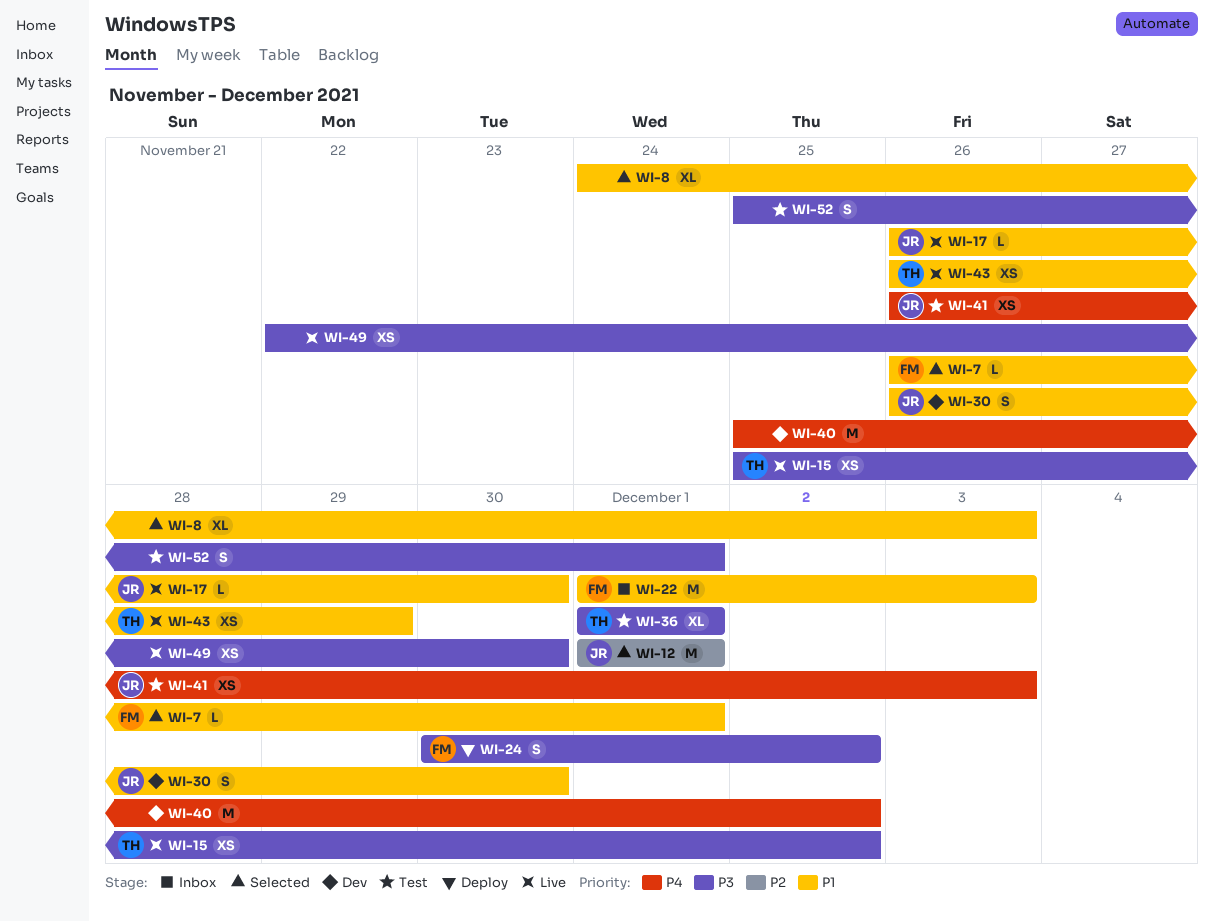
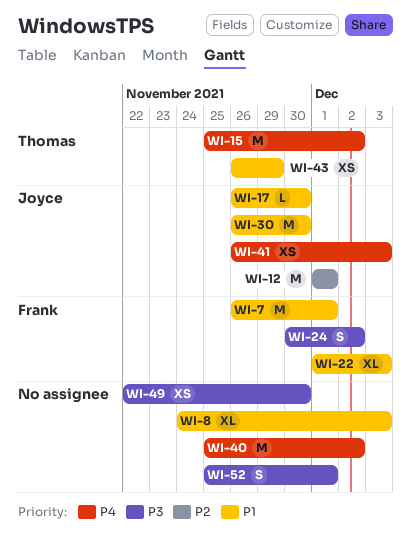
WI-7, estimate: L -> M
WI-15, priority: P3 -> P4
WI-15, estimate: XS -> M
WI-22, estimate: M -> XL
WI-30, estimate: S -> M
WI-36: present -> none

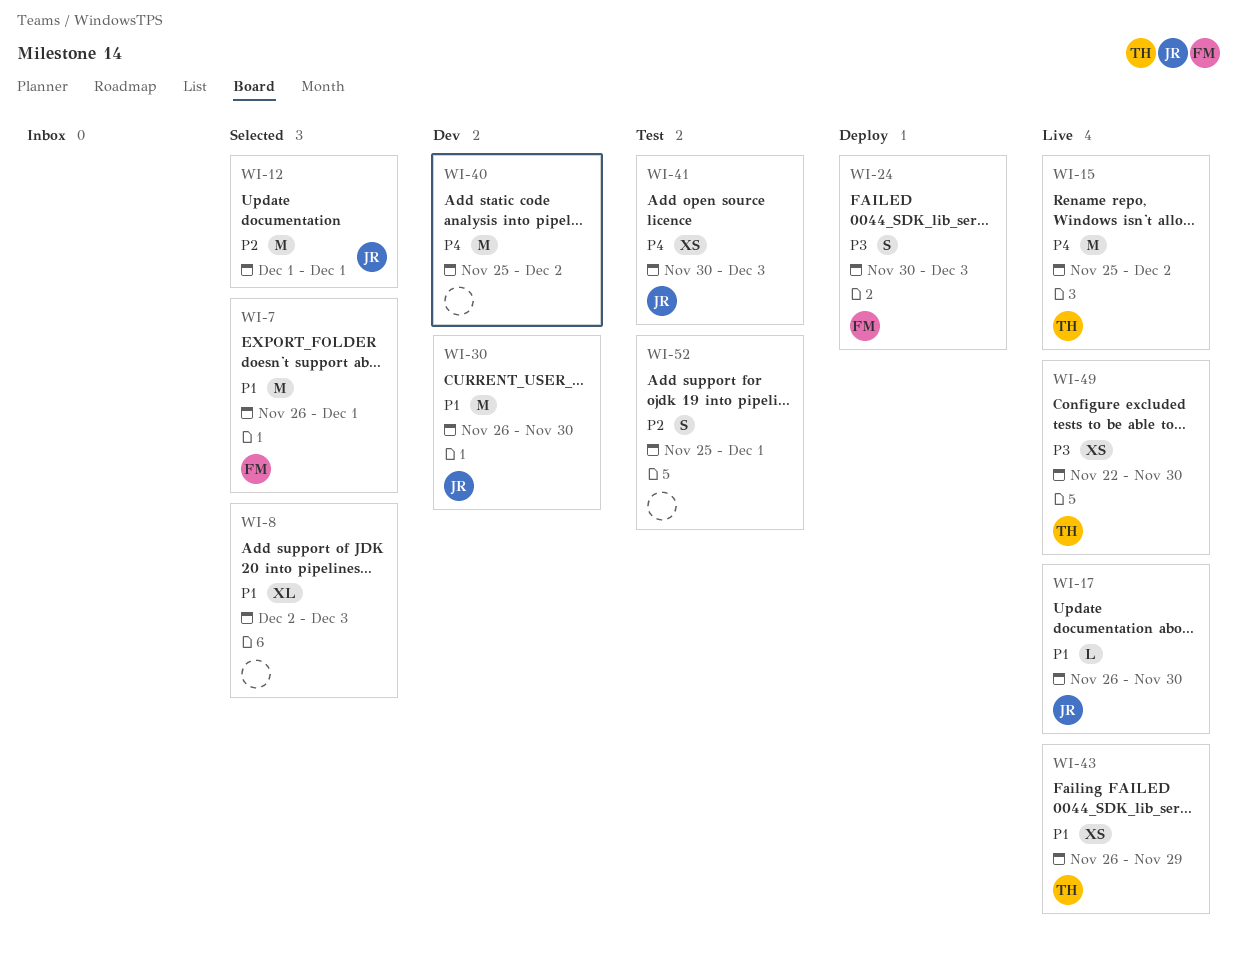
WI-8, start: Nov 24 -> Dec 2
WI-22: present -> none
WI-24, due: Dec 2 -> Dec 3
WI-41, start: Nov 26 -> Nov 30
WI-49, owner: none -> Thomas
WI-52, priority: P3 -> P2

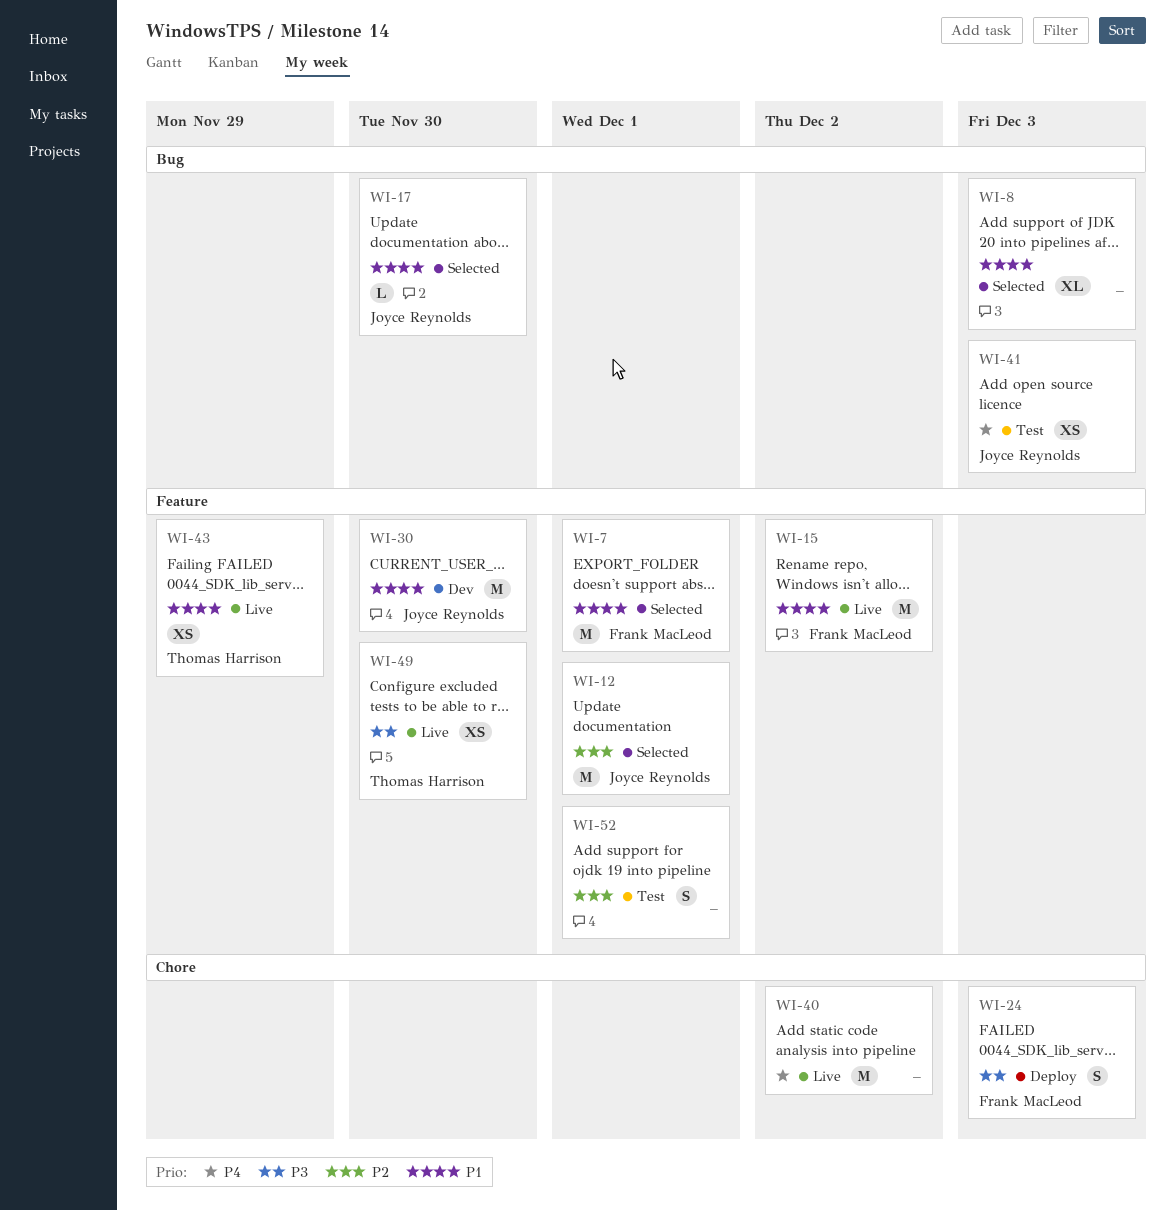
WI-15, owner: Thomas Harrison -> Frank MacLeod
WI-15, priority: P4 -> P1
WI-17, status: Live -> Selected
WI-40, status: Dev -> Live

